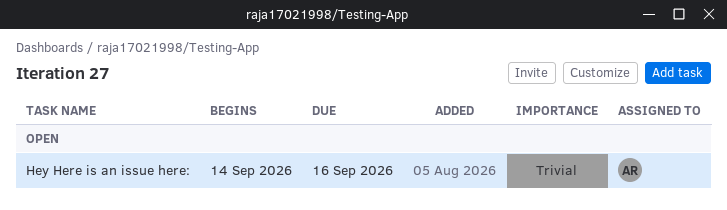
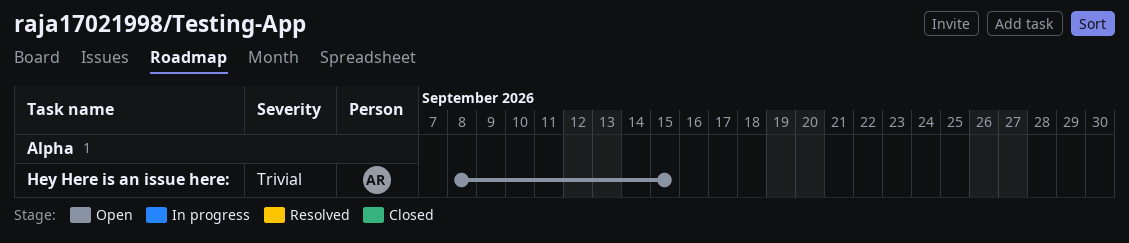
Hey Here is an issue here:, start: Sep 14 -> Sep 8
Hey Here is an issue here:, due: Sep 16 -> Sep 15

